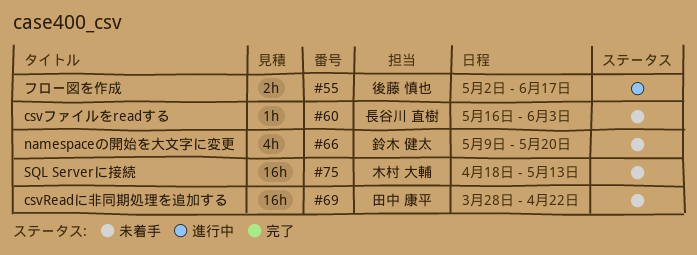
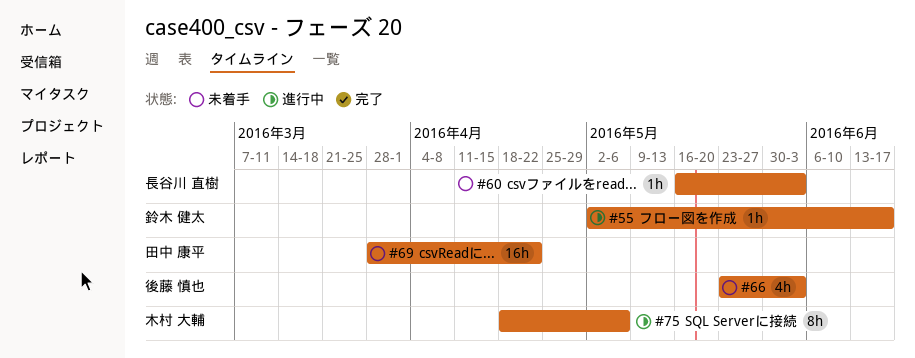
#55, owner: 後藤 慎也 -> 鈴木 健太
#55, estimate: 2h -> 1h
#66, owner: 鈴木 健太 -> 後藤 慎也
#66, start: May 9 -> May 23
#66, due: May 20 -> Jun 3
#75, status: 未着手 -> 進行中
#75, estimate: 16h -> 8h
#75, due: May 13 -> May 6

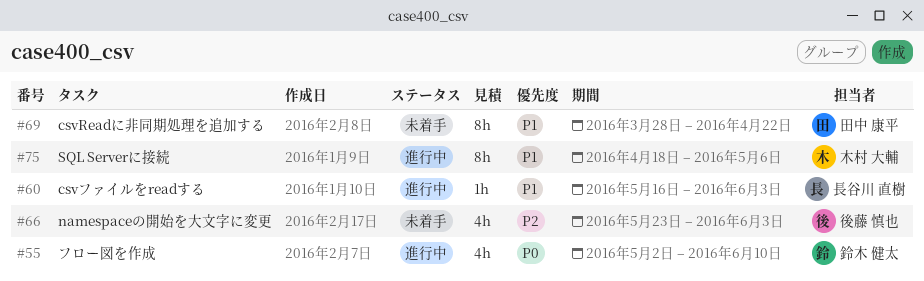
#55, estimate: 1h -> 4h
#55, due: Jun 17 -> Jun 10
#60, status: 未着手 -> 進行中
#69, estimate: 16h -> 8h

